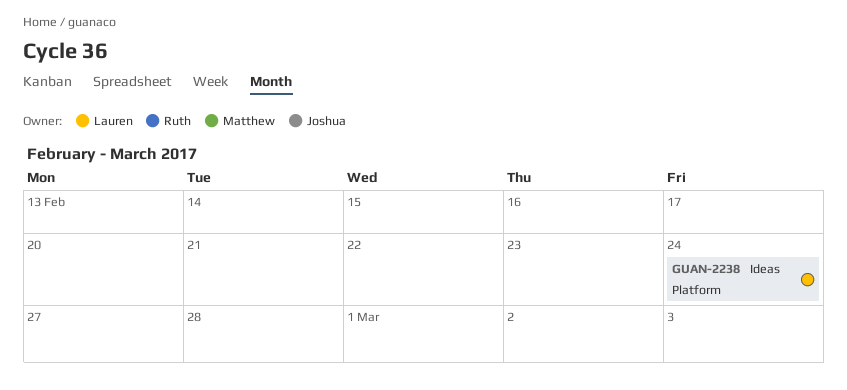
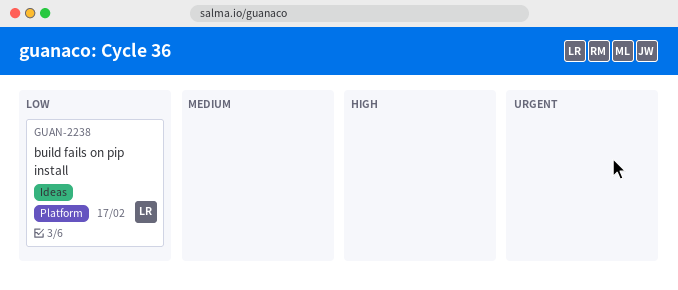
GUAN-2238, due: Feb 24 -> Feb 17

